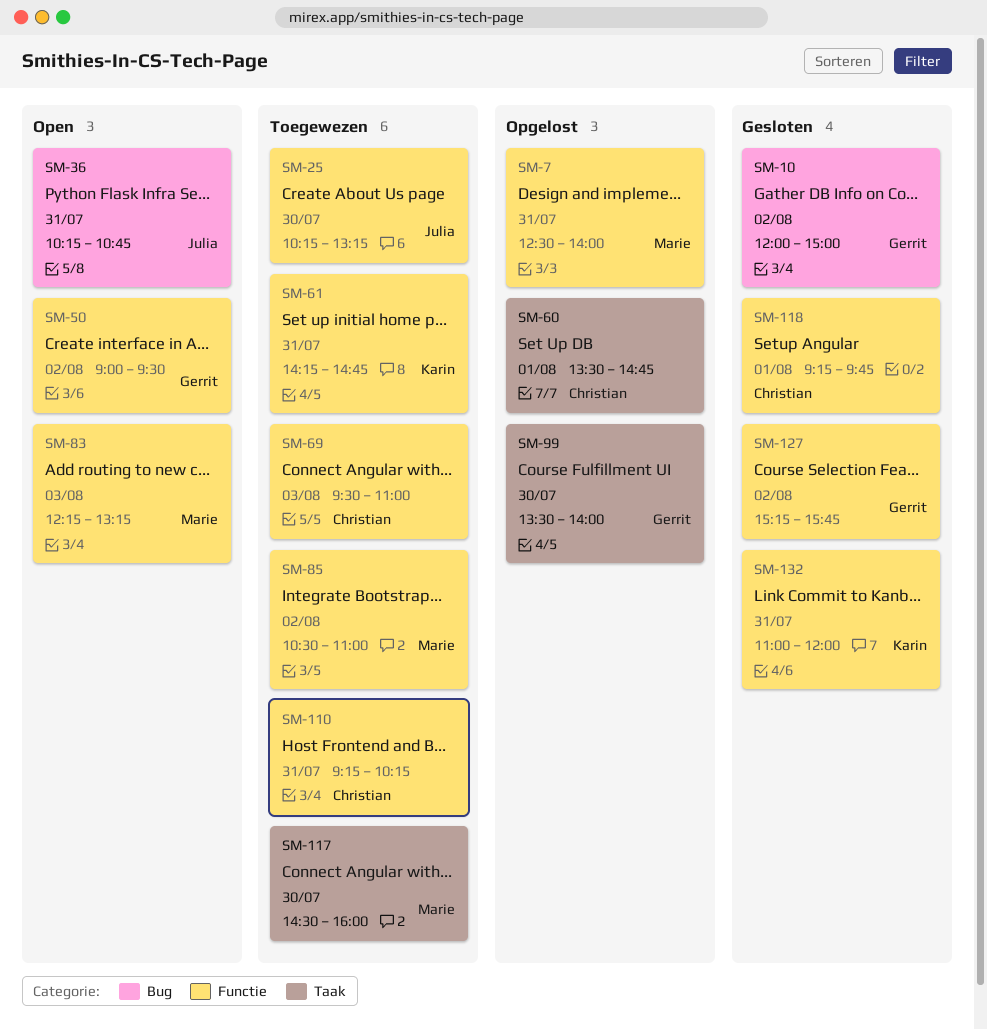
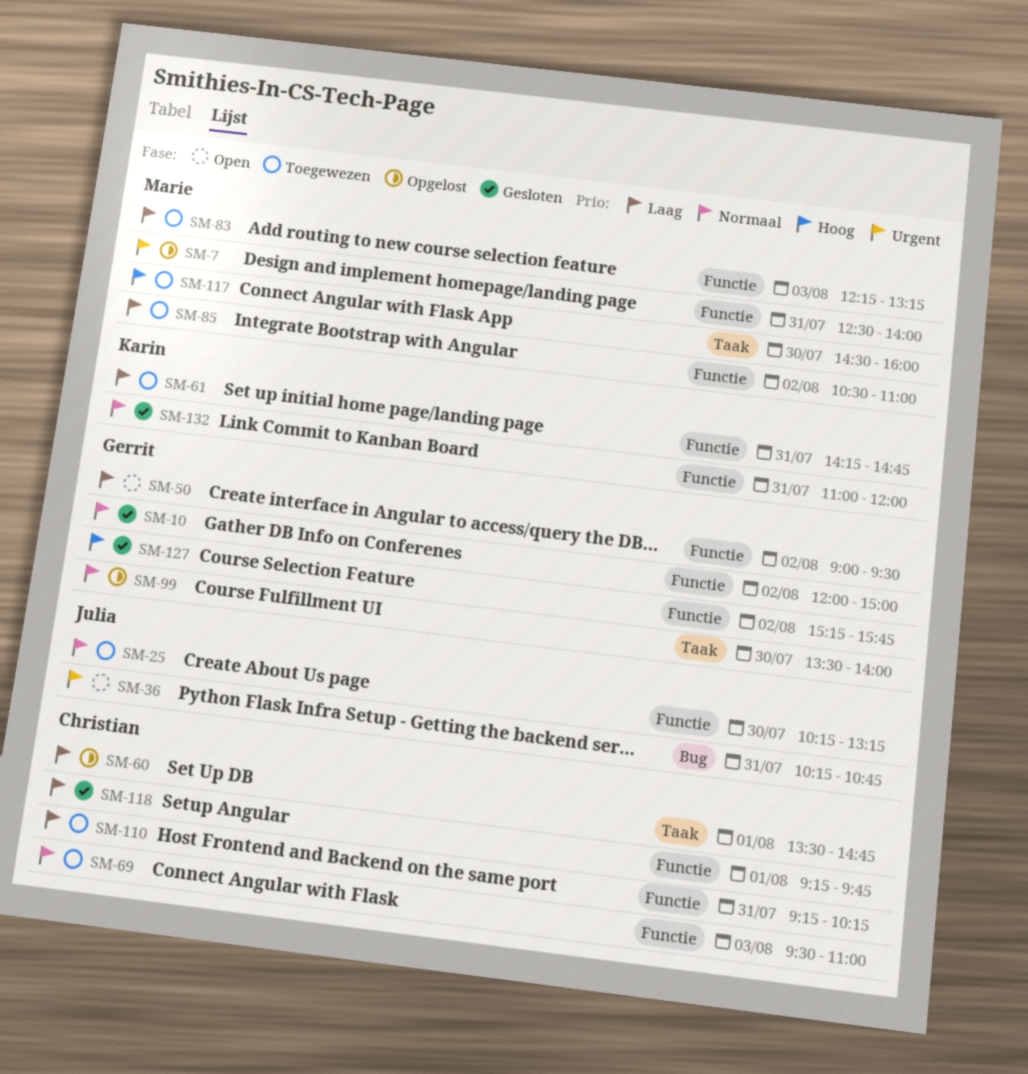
SM-10, label: Bug -> Functie
SM-83, status: Open -> Toegewezen

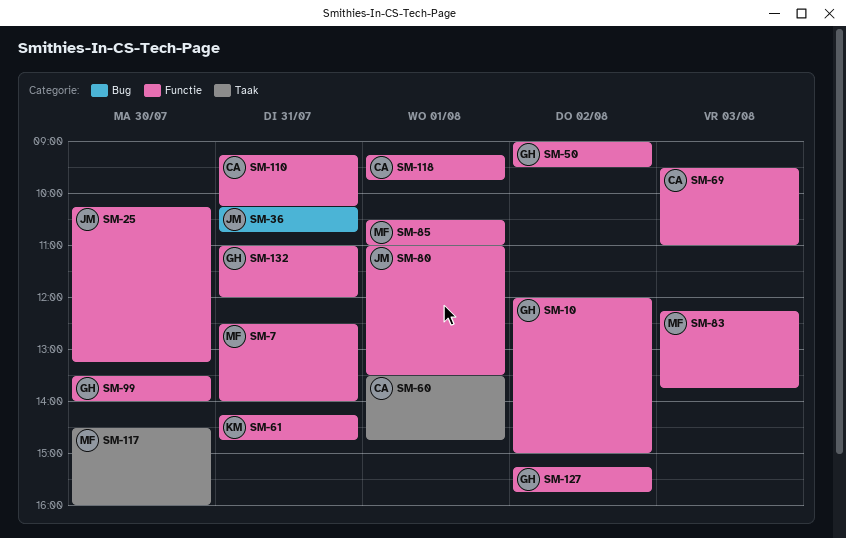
SM-80: none -> present
SM-83, ends: 13:15 -> 13:45
SM-85, day: Aug 2 -> Aug 1
SM-99, label: Taak -> Functie
SM-132, owner: Karin -> Gerrit

